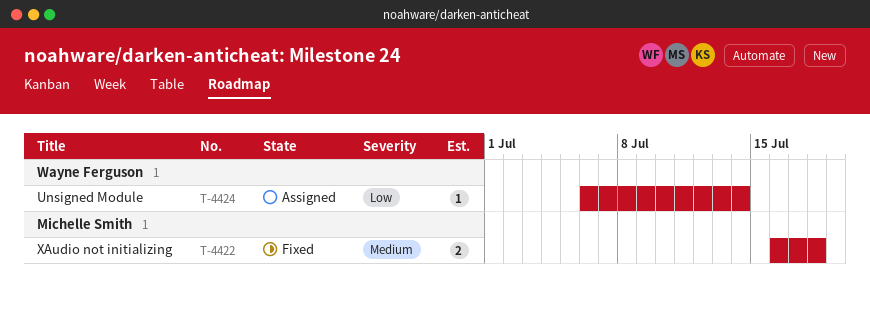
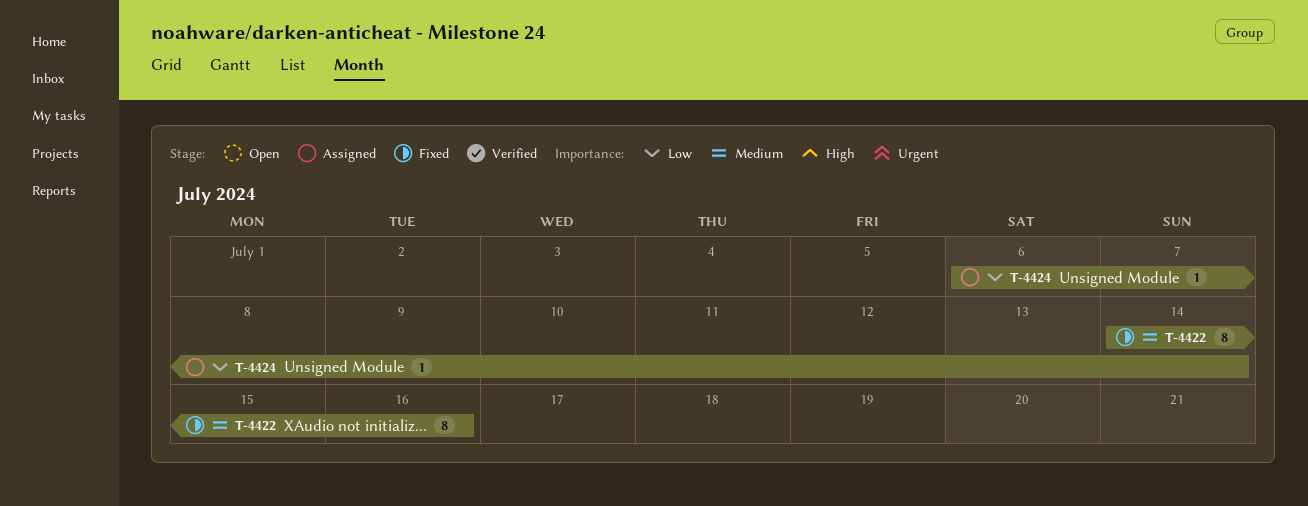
T-4422, estimate: 2 -> 8
T-4422, start: Jul 16 -> Jul 14
T-4422, due: Jul 18 -> Jul 16

